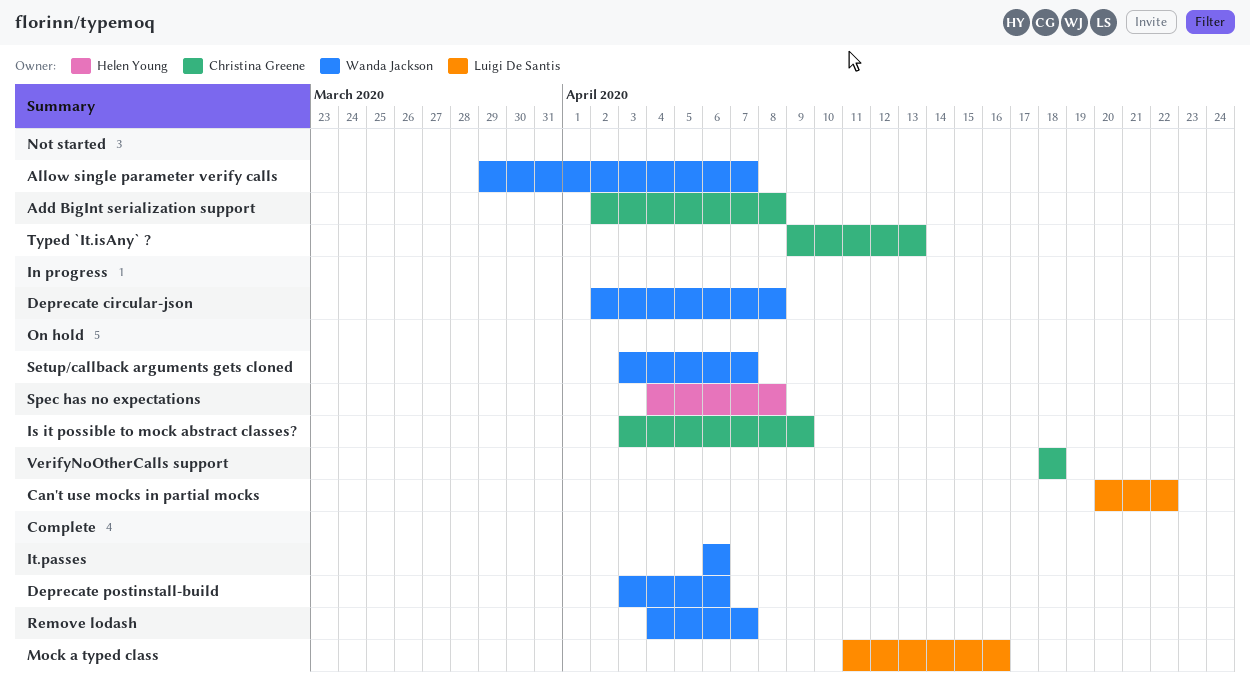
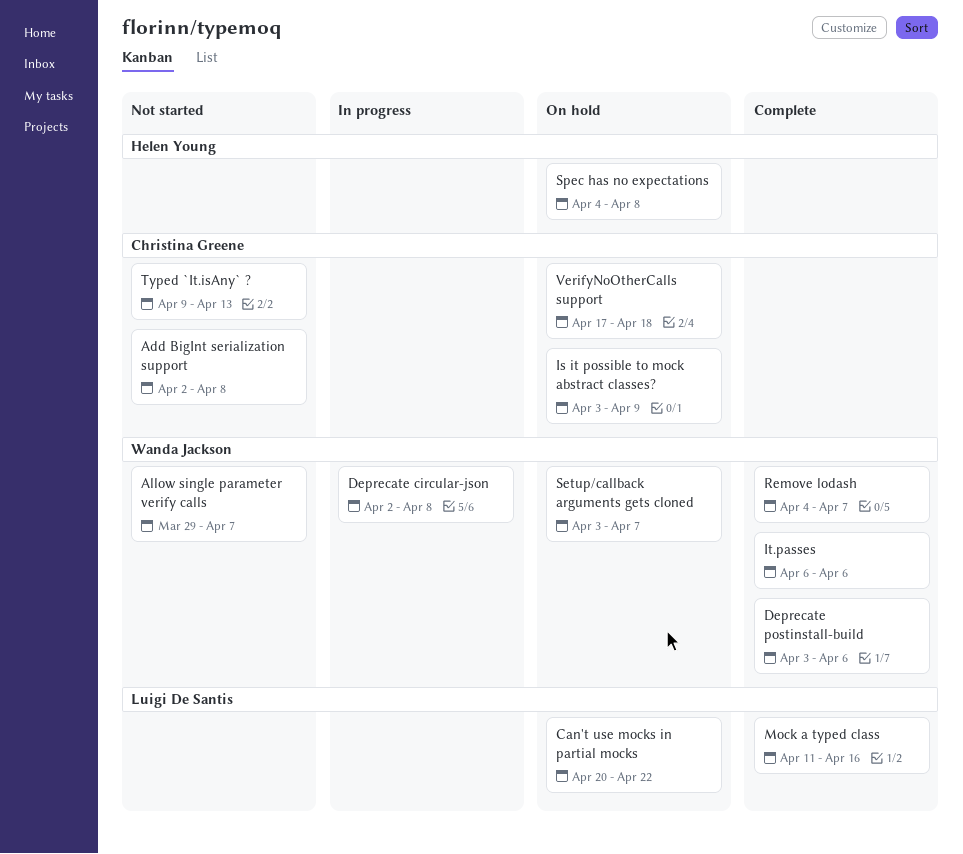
VerifyNoOtherCalls support, start: Apr 18 -> Apr 17

